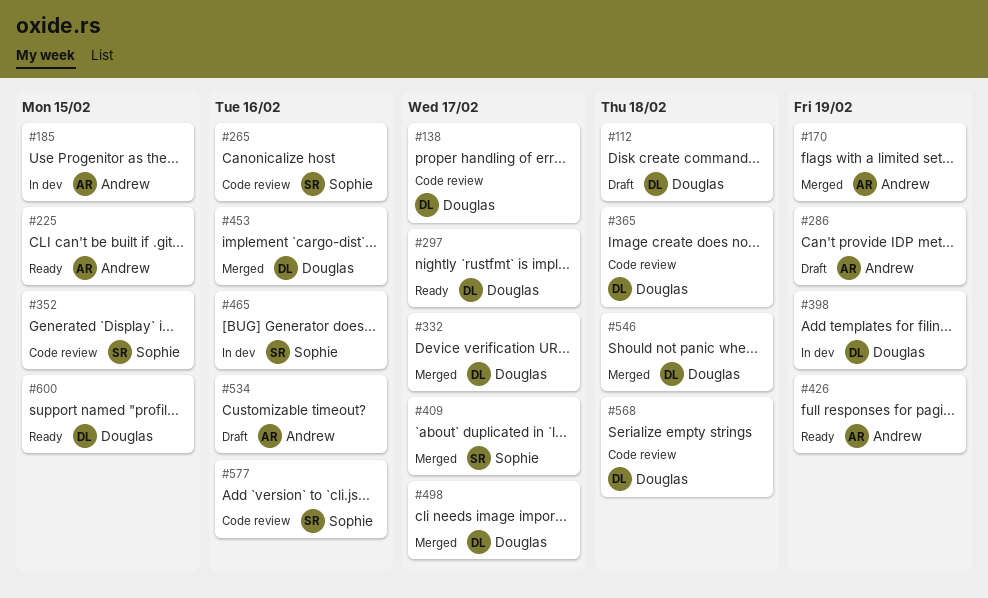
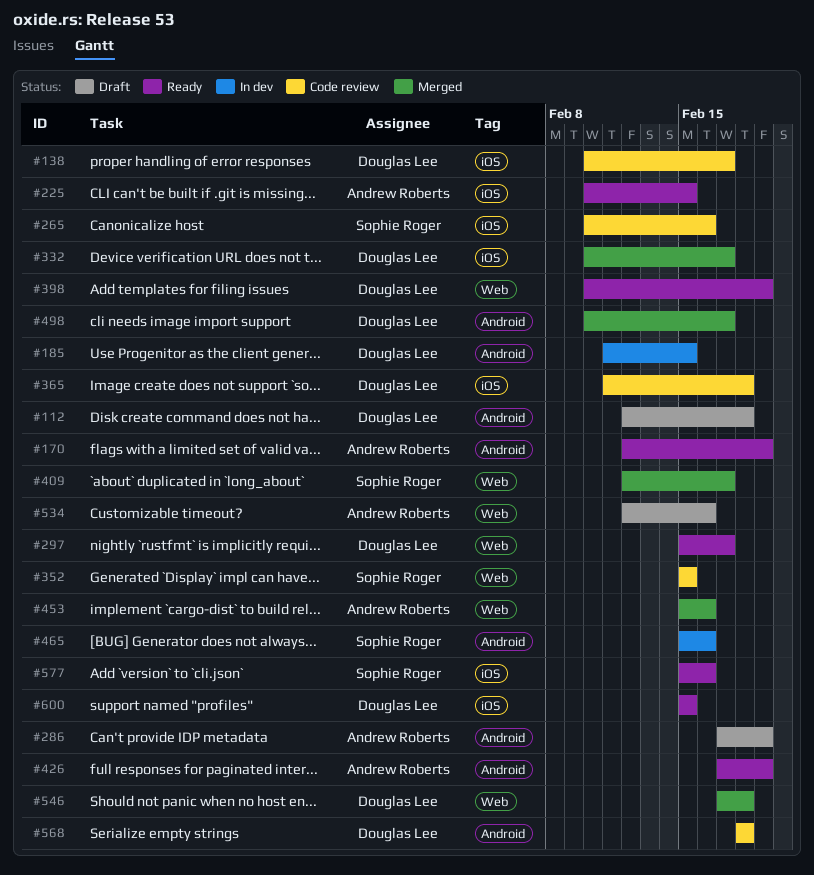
#170, status: Merged -> Ready
#185, owner: Andrew Roberts -> Douglas Lee
#398, status: In dev -> Ready
#453, owner: Douglas Lee -> Andrew Roberts
#577, status: Code review -> Ready

